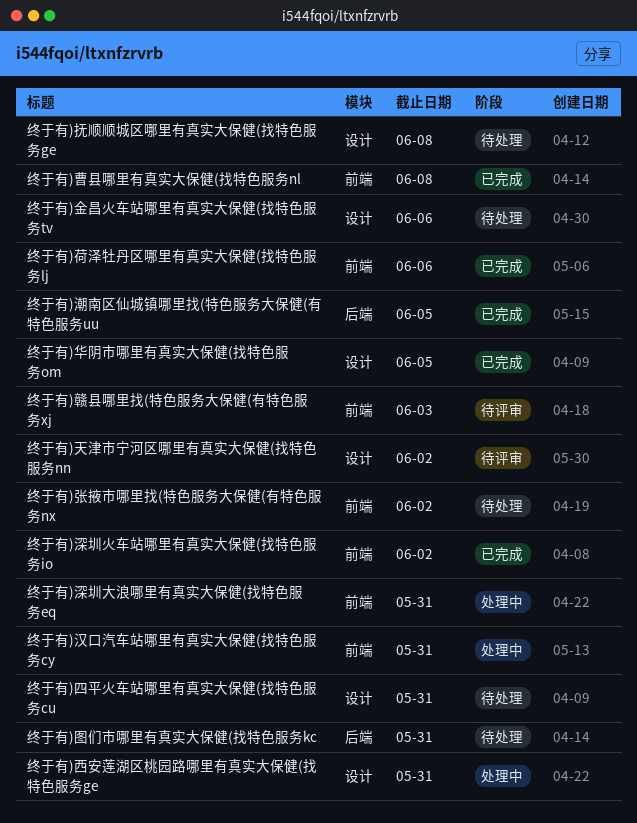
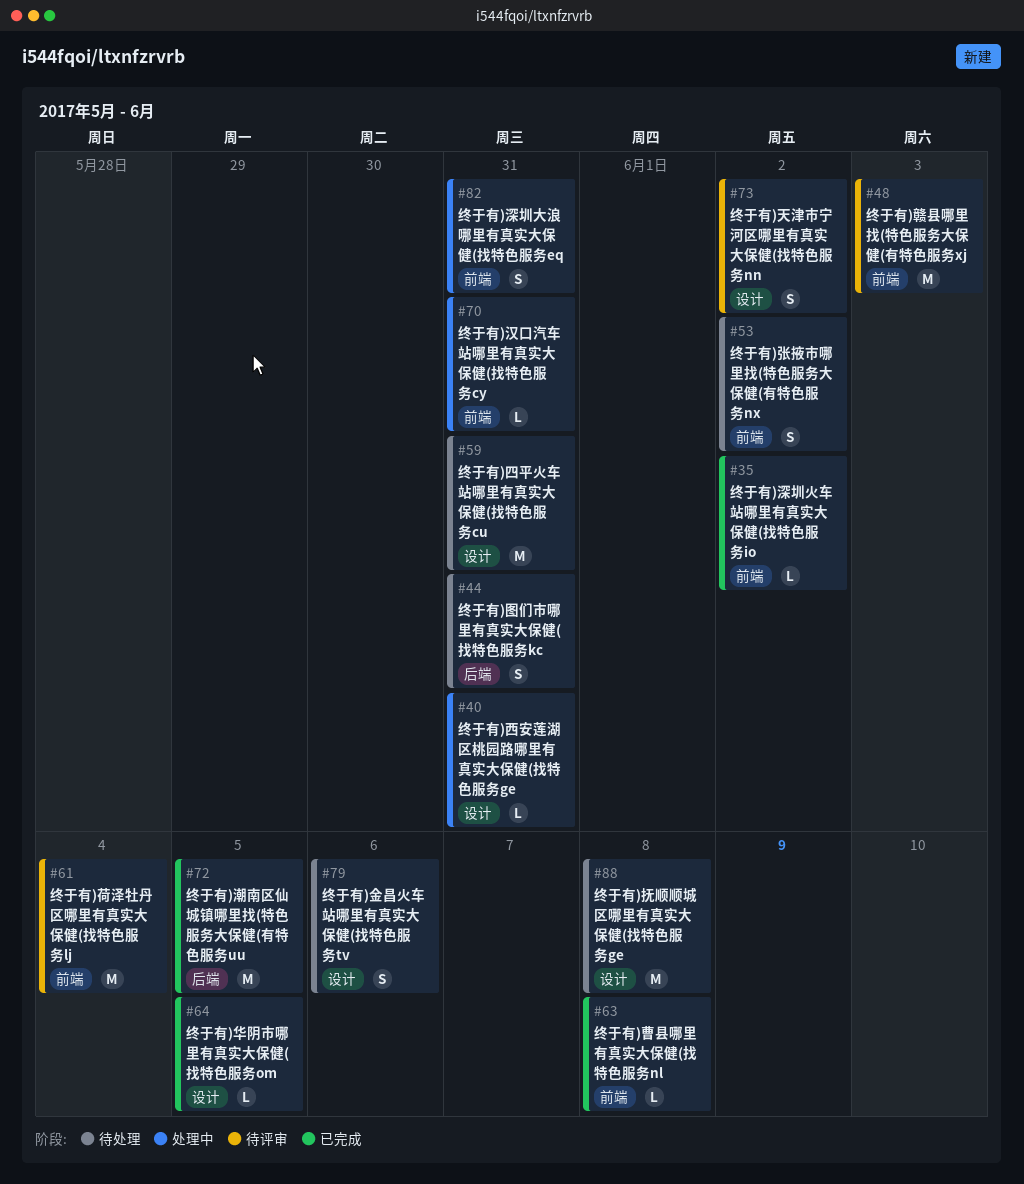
终于有)荷泽牡丹区哪里有真实大保健(找特色服务lj, status: 已完成 -> 待评审
终于有)荷泽牡丹区哪里有真实大保健(找特色服务lj, due: Jun 6 -> Jun 4

